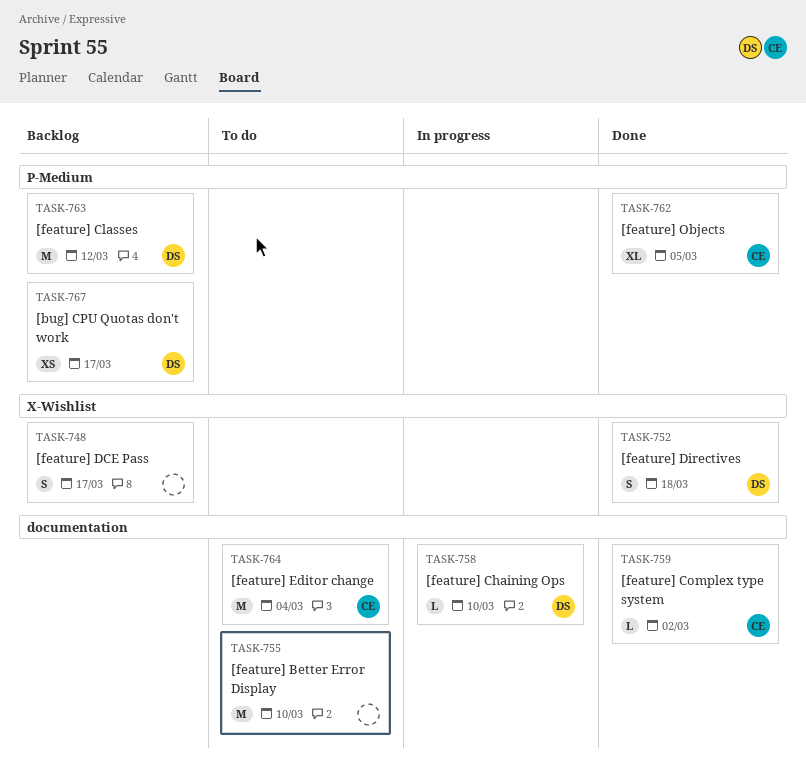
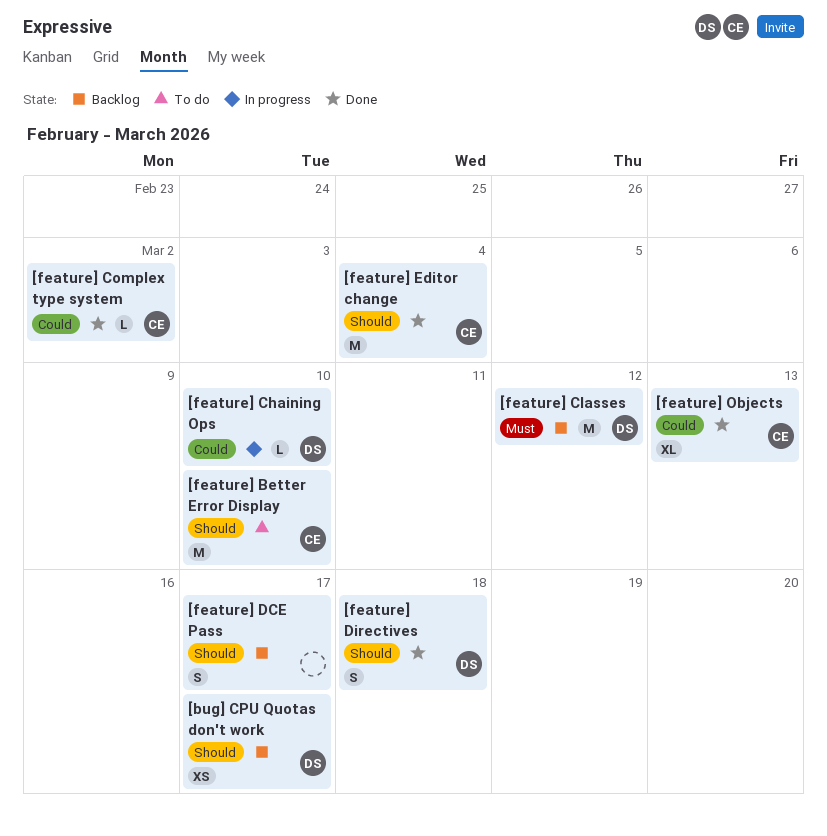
[feature] Better Error Display, owner: none -> CE
[feature] Editor change, status: To do -> Done
[feature] Objects, due: Mar 5 -> Mar 13

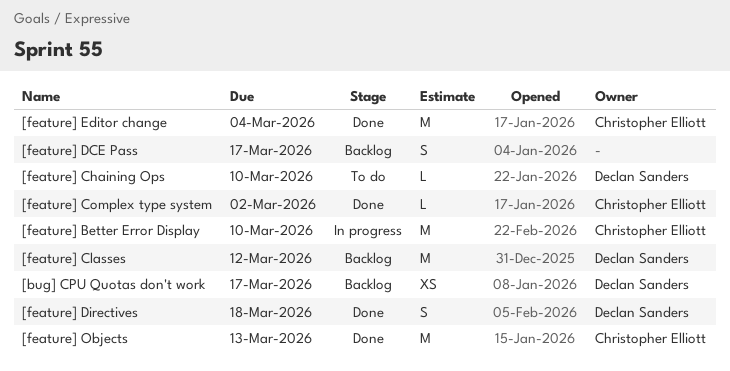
[feature] Better Error Display, status: To do -> In progress
[feature] Chaining Ops, status: In progress -> To do
[feature] Objects, estimate: XL -> M

